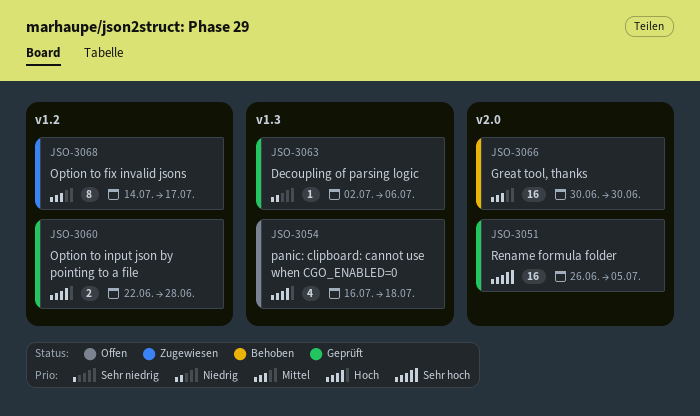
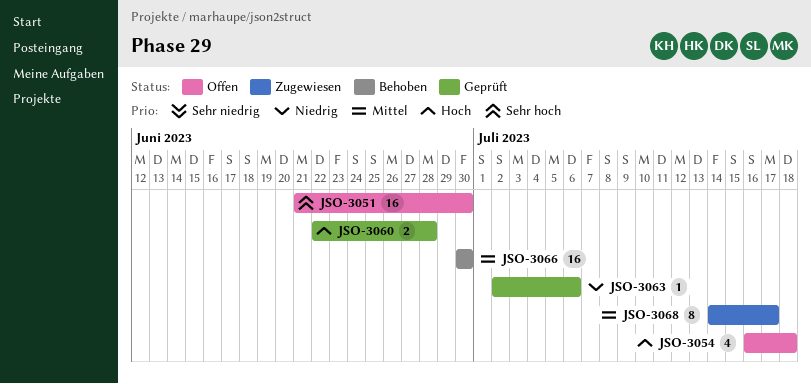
JSO-3051, status: Geprüft -> Offen
JSO-3051, start: Jun 26 -> Jun 21
JSO-3051, due: Jul 5 -> Jun 30

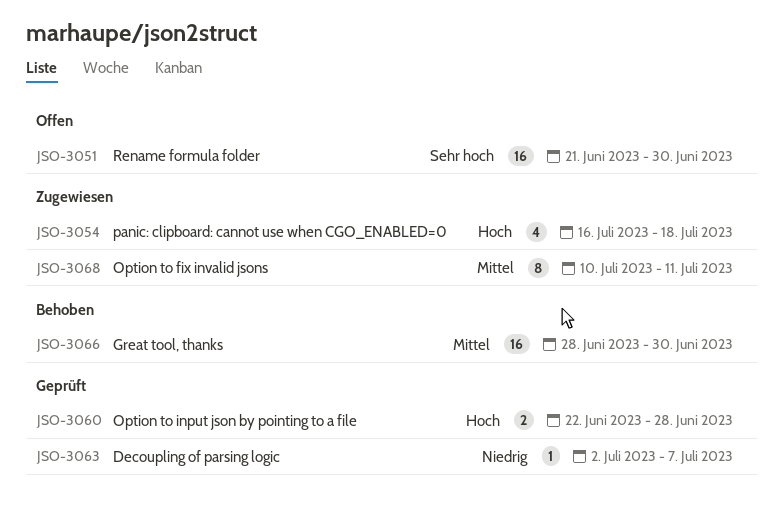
JSO-3054, status: Offen -> Zugewiesen
JSO-3063, due: Jul 6 -> Jul 7
JSO-3066, start: Jun 30 -> Jun 28
JSO-3068, start: Jul 14 -> Jul 10
JSO-3068, due: Jul 17 -> Jul 11

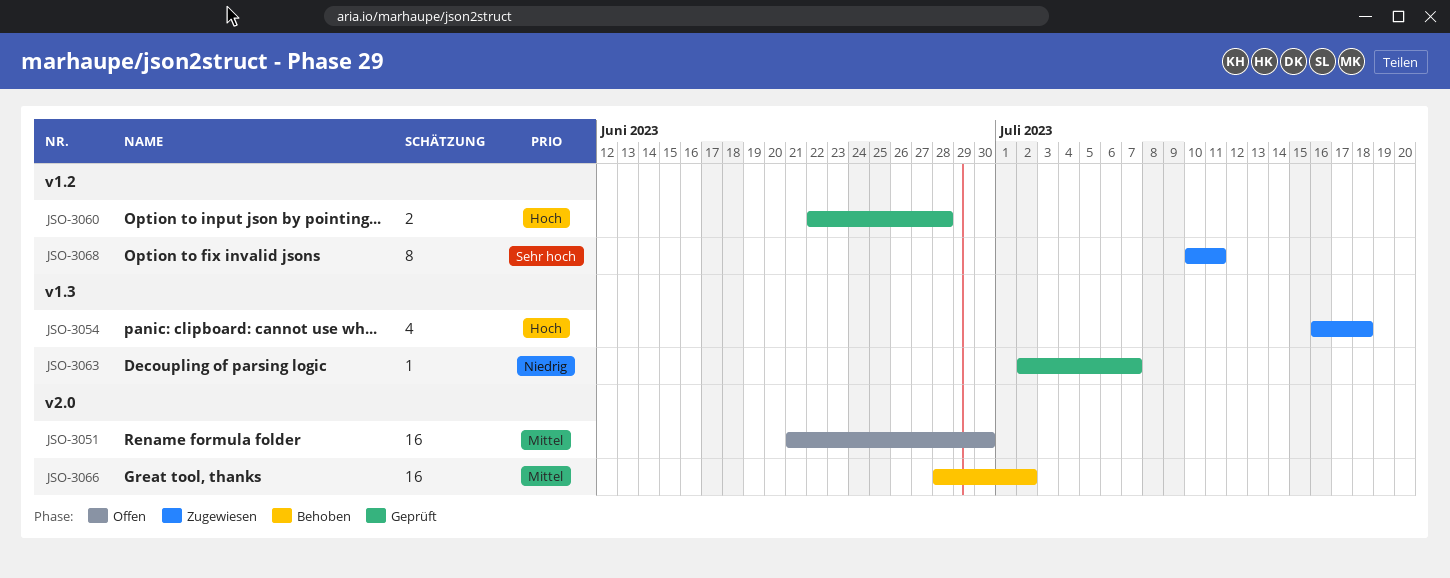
JSO-3051, priority: Sehr hoch -> Mittel
JSO-3066, due: Jun 30 -> Jul 2
JSO-3068, priority: Mittel -> Sehr hoch

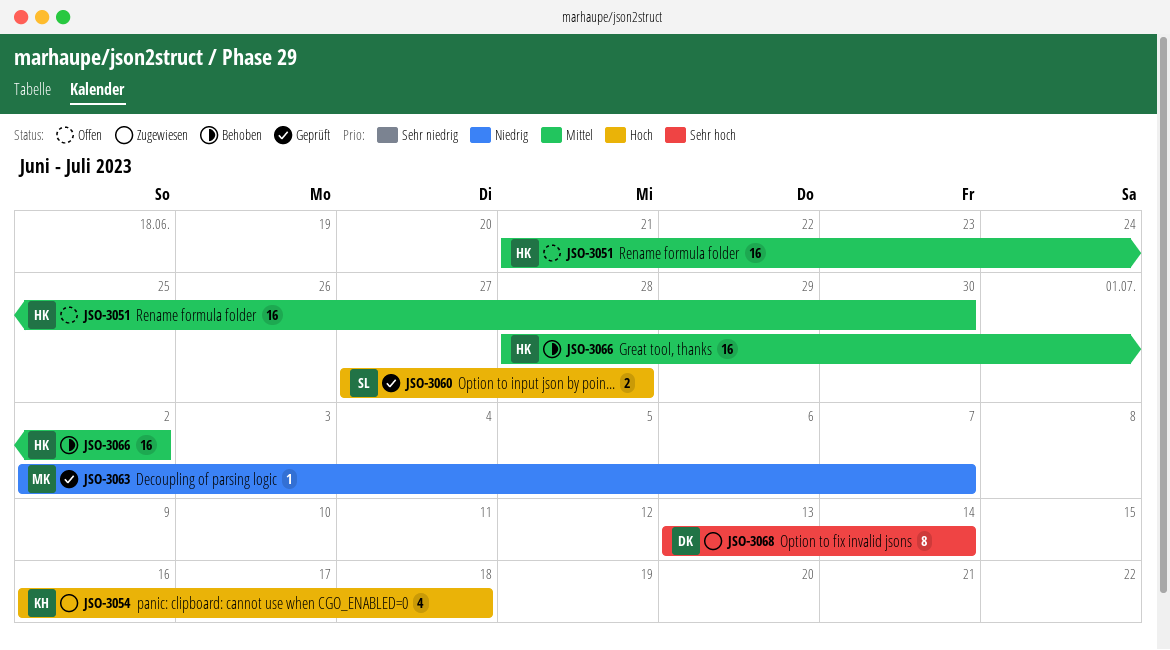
JSO-3060, start: Jun 22 -> Jun 27
JSO-3068, start: Jul 10 -> Jul 13
JSO-3068, due: Jul 11 -> Jul 14

